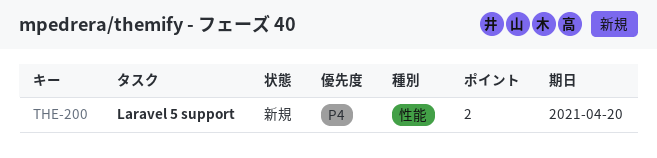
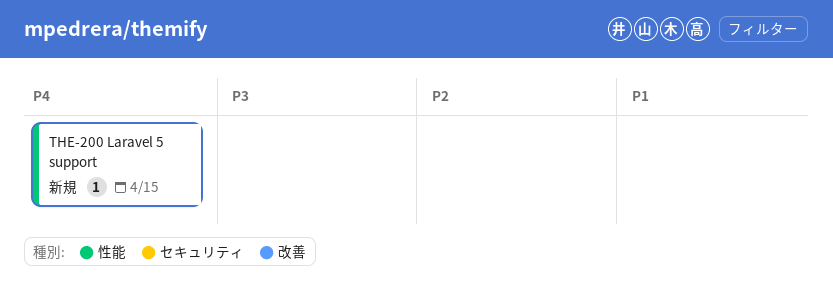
THE-200, estimate: 2 -> 1
THE-200, due: Apr 20 -> Apr 15

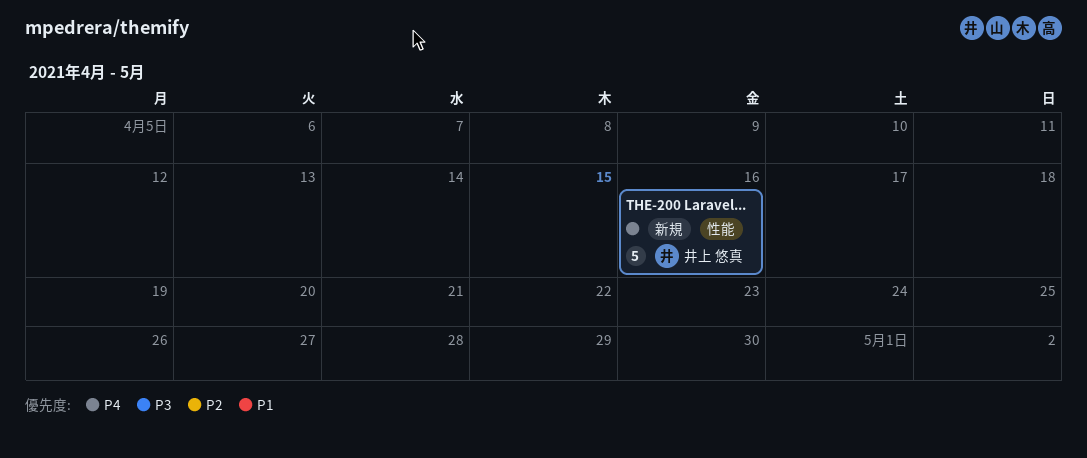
THE-200, estimate: 1 -> 5
THE-200, due: Apr 15 -> Apr 16

